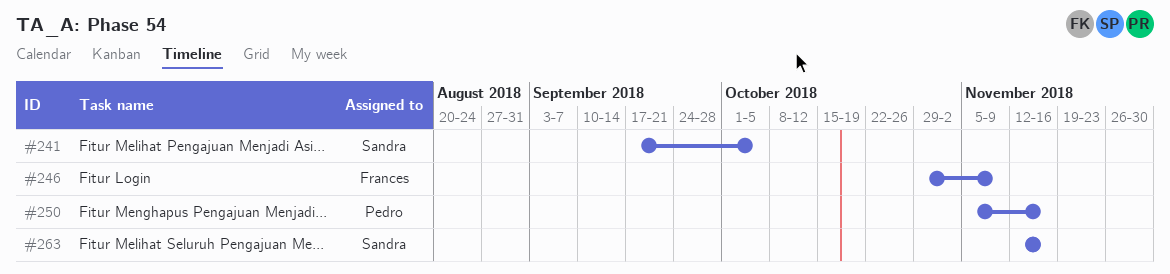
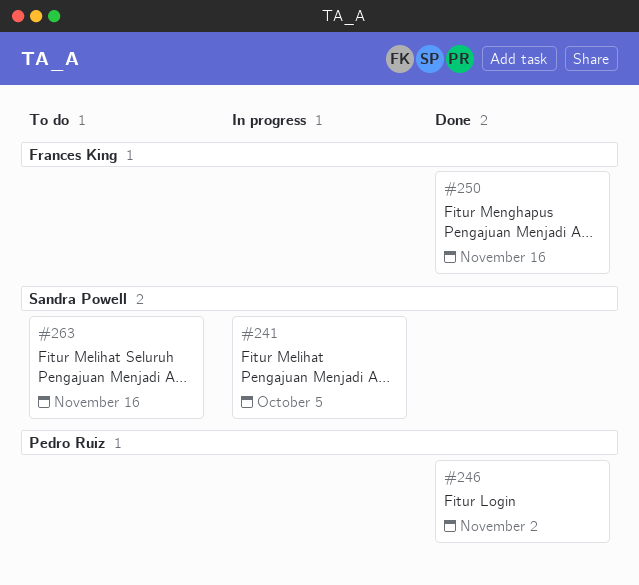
#246, owner: Frances King -> Pedro Ruiz
#246, due: Nov 9 -> Nov 2
#250, owner: Pedro Ruiz -> Frances King

